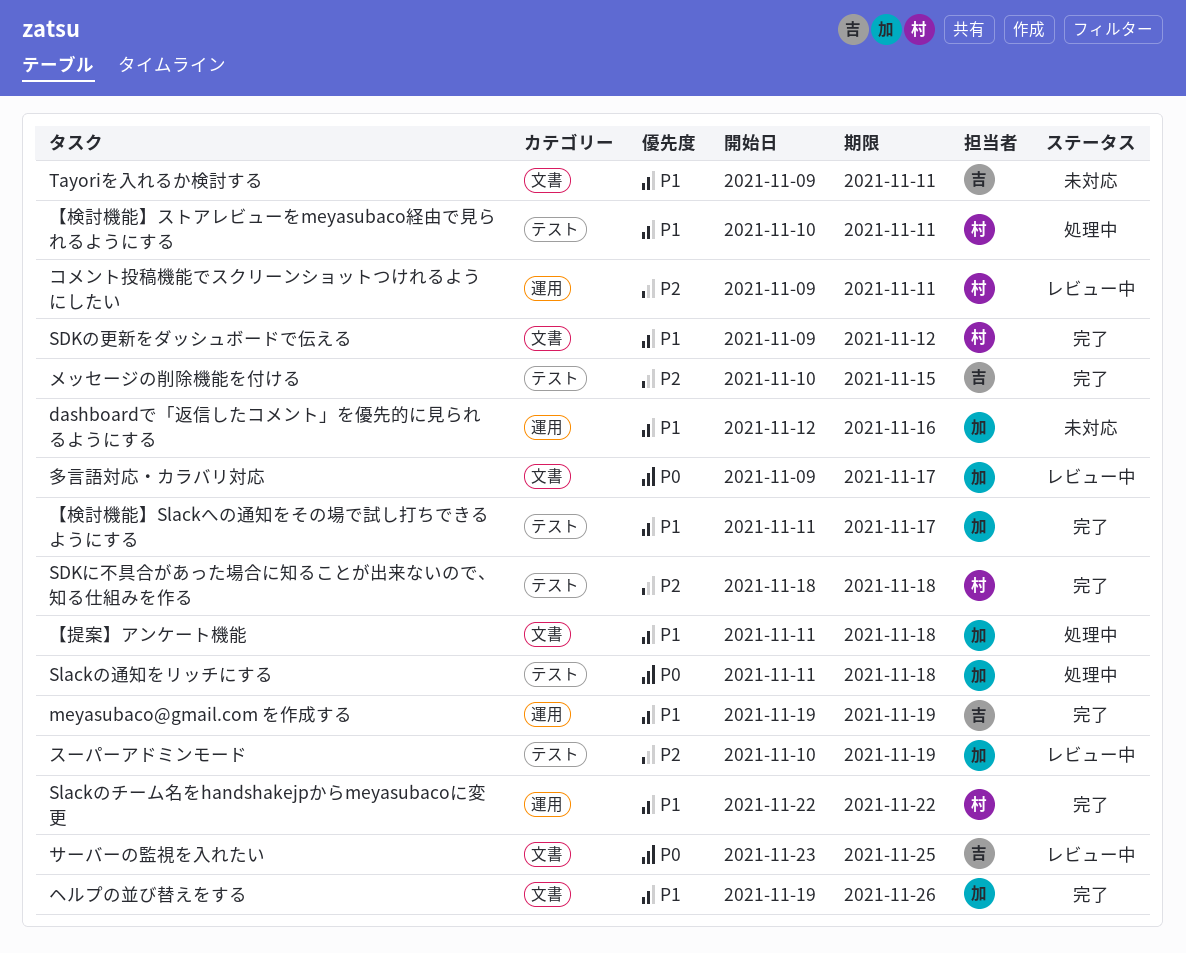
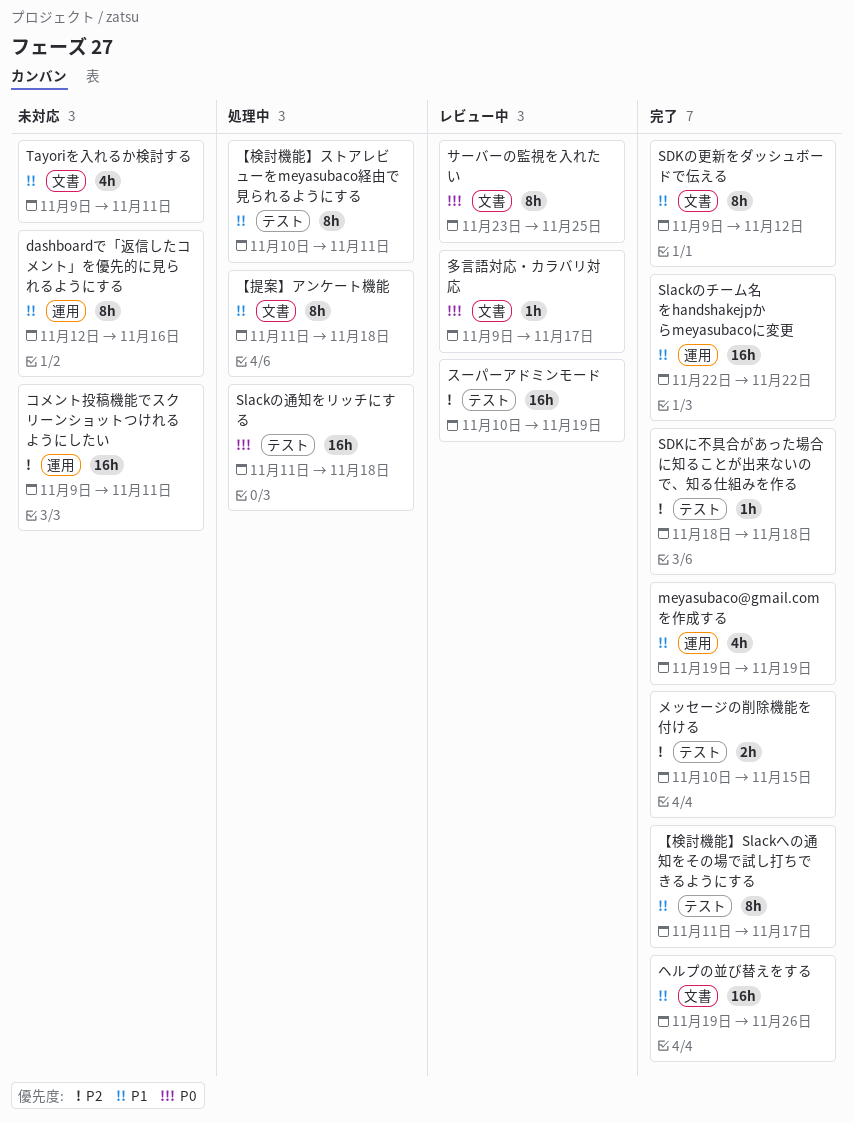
コメント投稿機能でスクリーンショットつけれるようにしたい, status: レビュー中 -> 未対応

